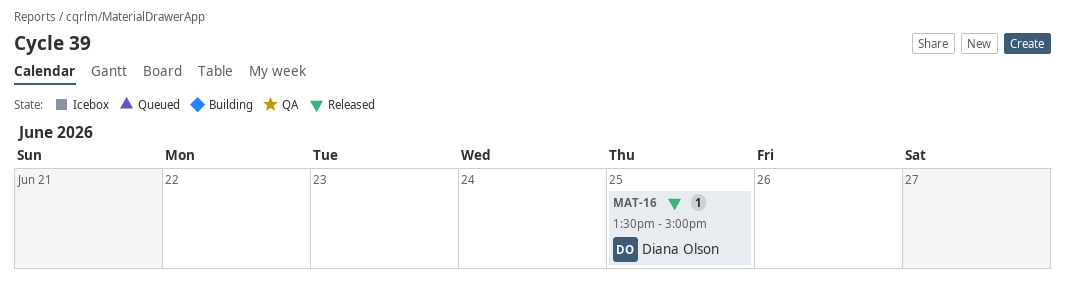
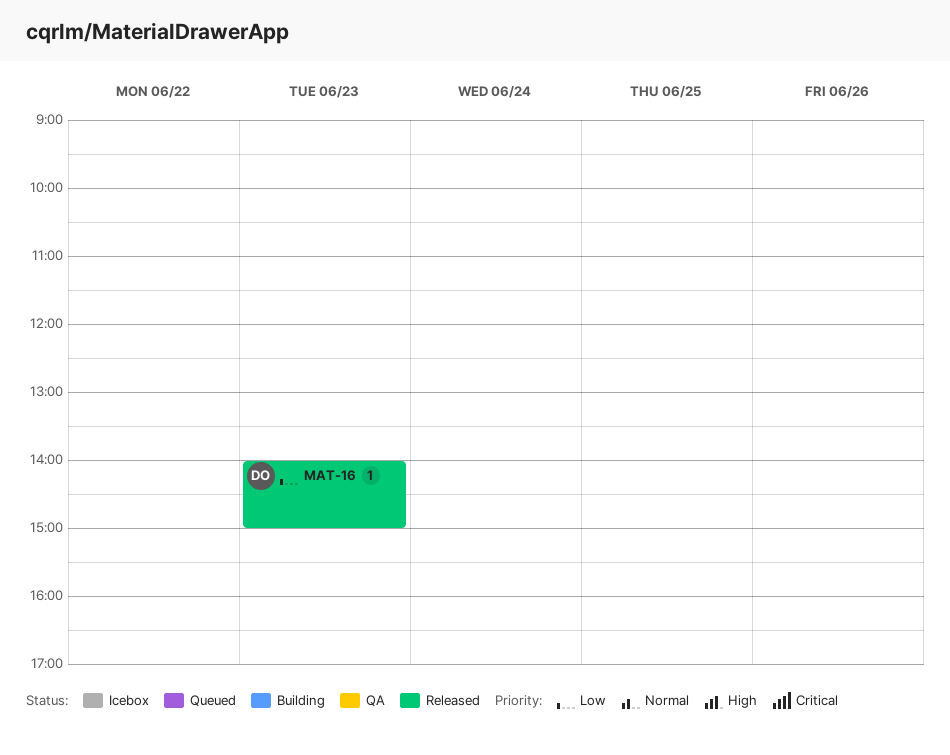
MAT-16, day: Jun 25 -> Jun 23
MAT-16, begins: 13:30 -> 14:00

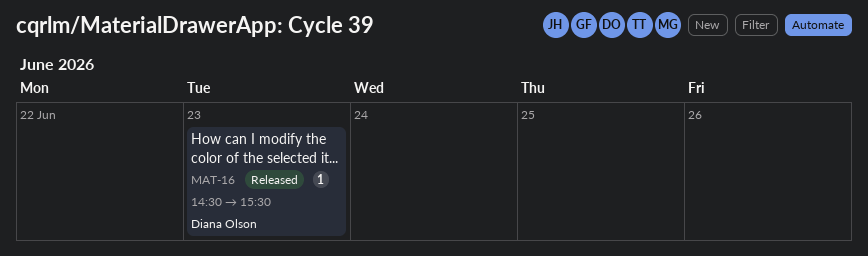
MAT-16, begins: 14:00 -> 14:30
MAT-16, ends: 15:00 -> 15:30

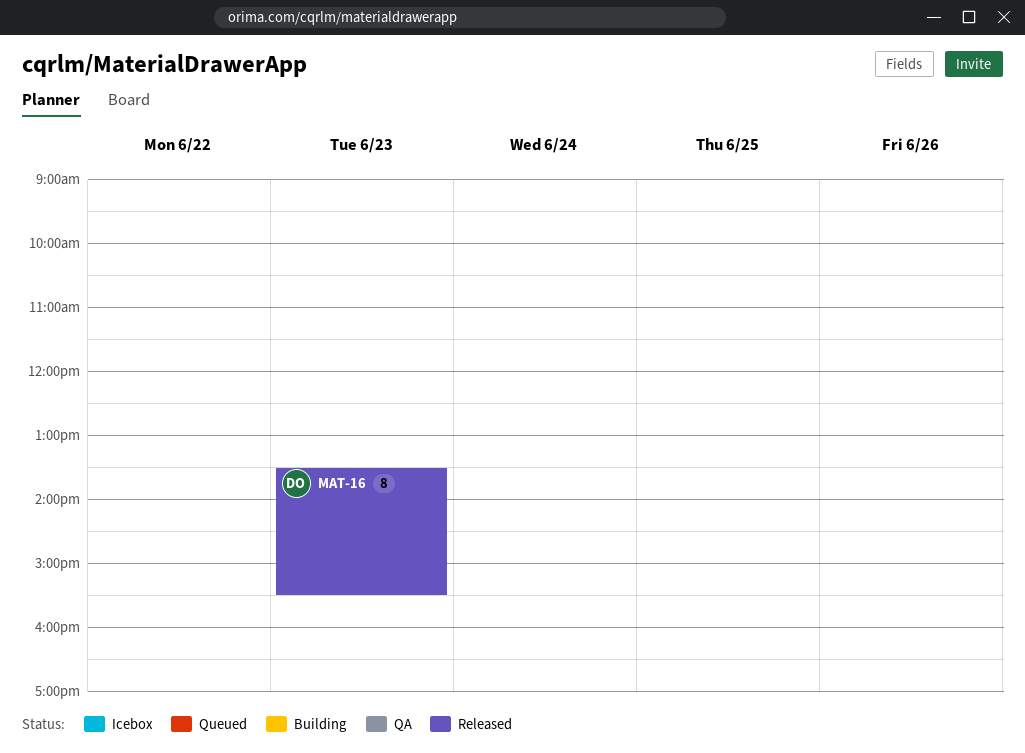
MAT-16, estimate: 1 -> 8
MAT-16, begins: 14:30 -> 13:30

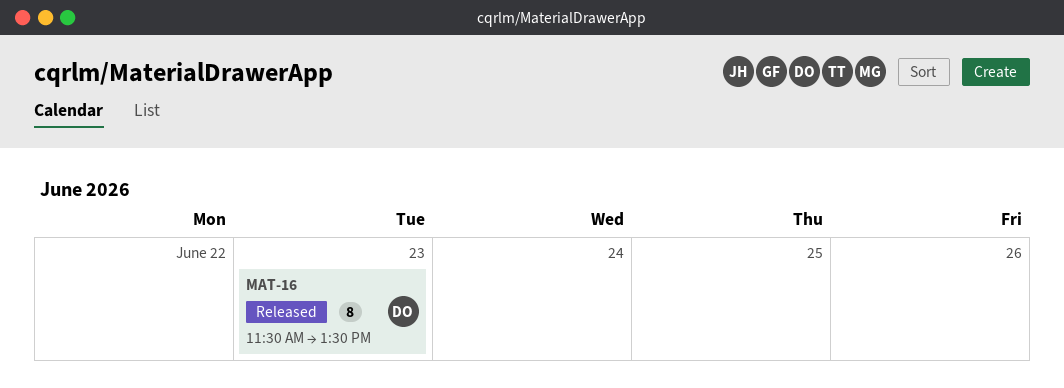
MAT-16, begins: 13:30 -> 11:30
MAT-16, ends: 15:30 -> 13:30

